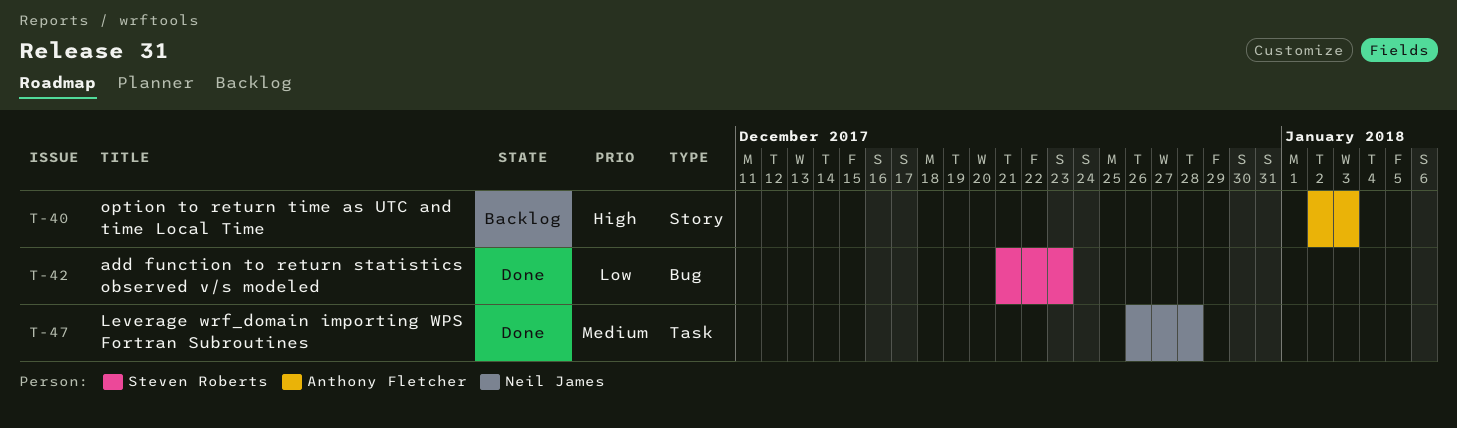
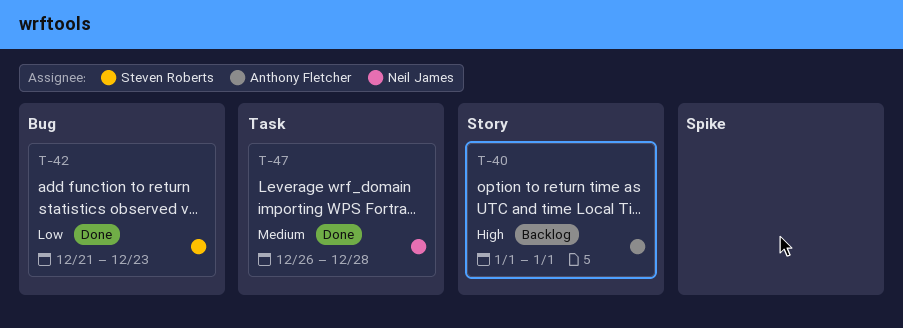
T-40, start: Jan 2 -> Jan 1
T-40, due: Jan 3 -> Jan 1

